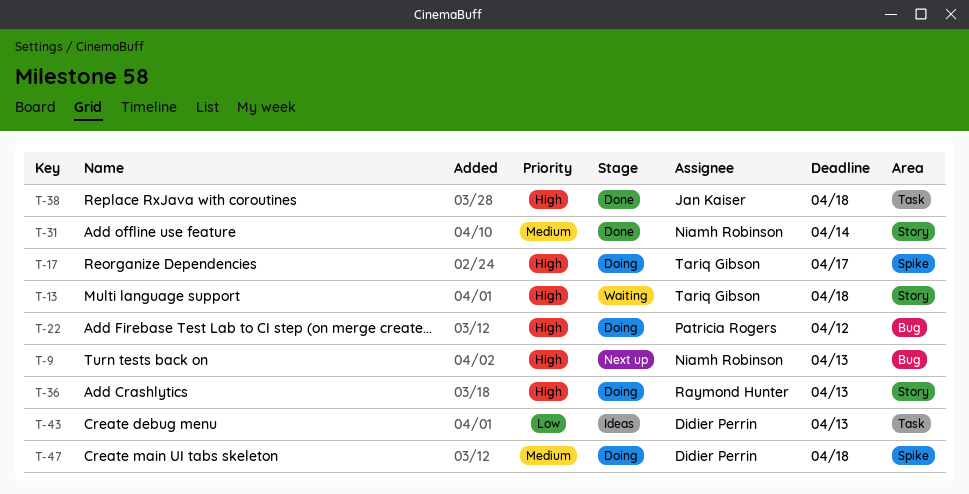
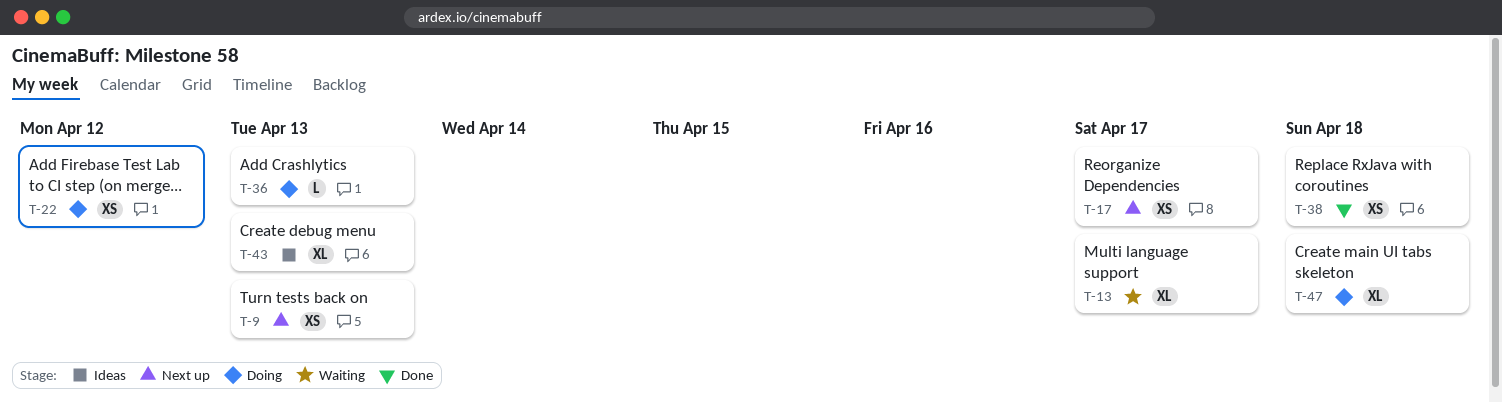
T-13, due: Apr 18 -> Apr 17
T-17, status: Doing -> Next up
T-31: present -> none

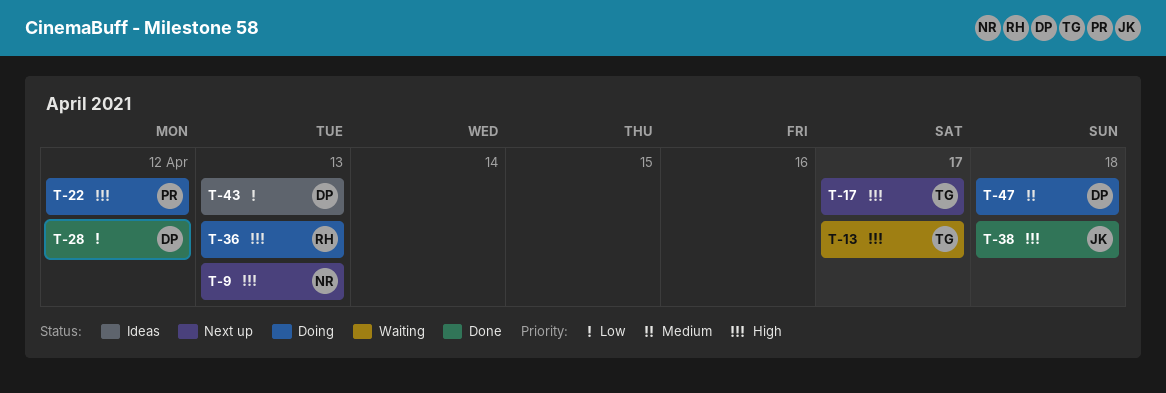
T-28: none -> present

